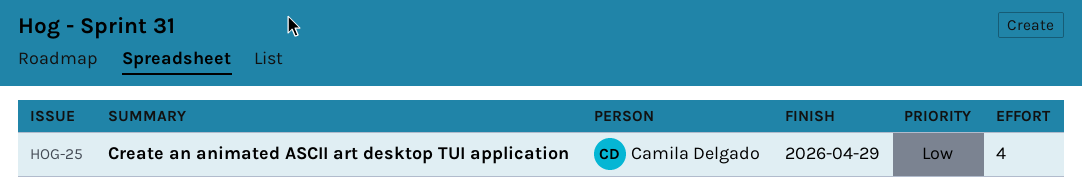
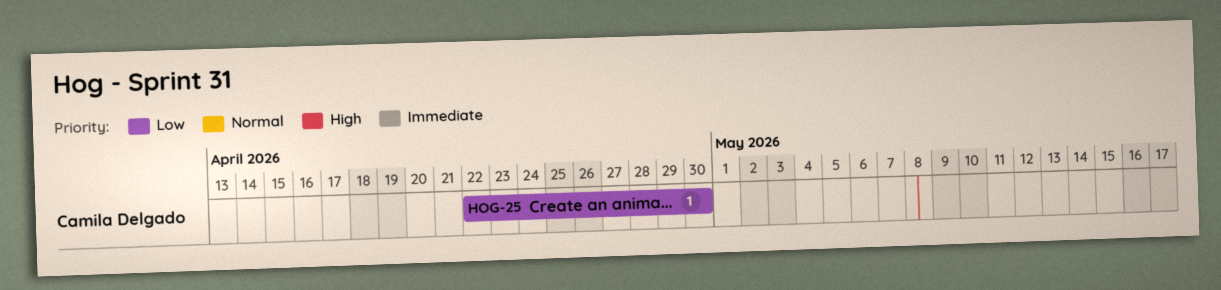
HOG-25, estimate: 4 -> 1
HOG-25, due: Apr 29 -> Apr 30

